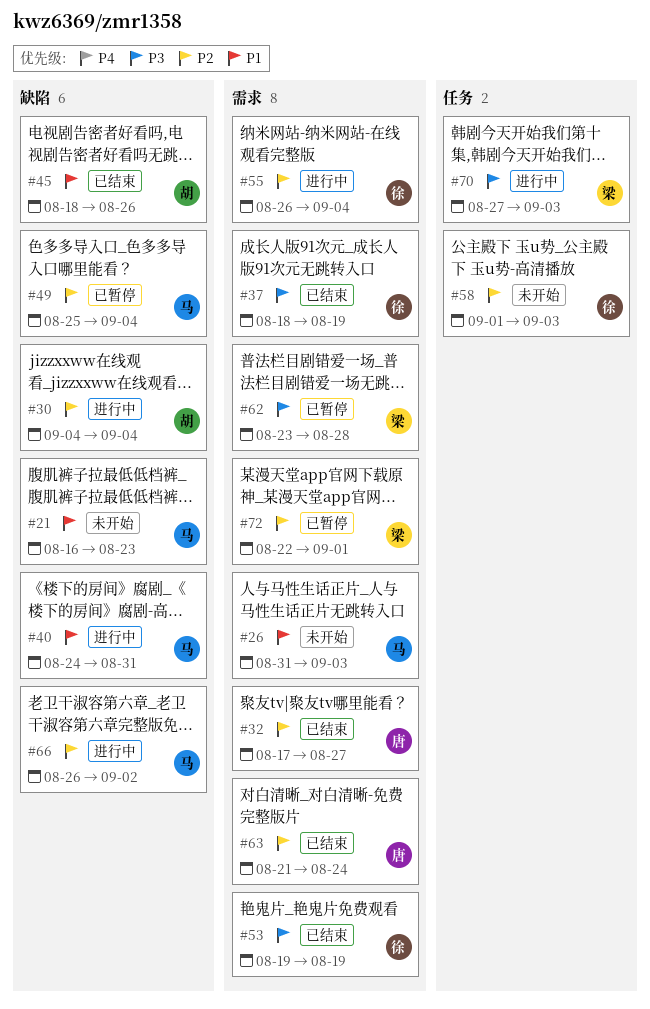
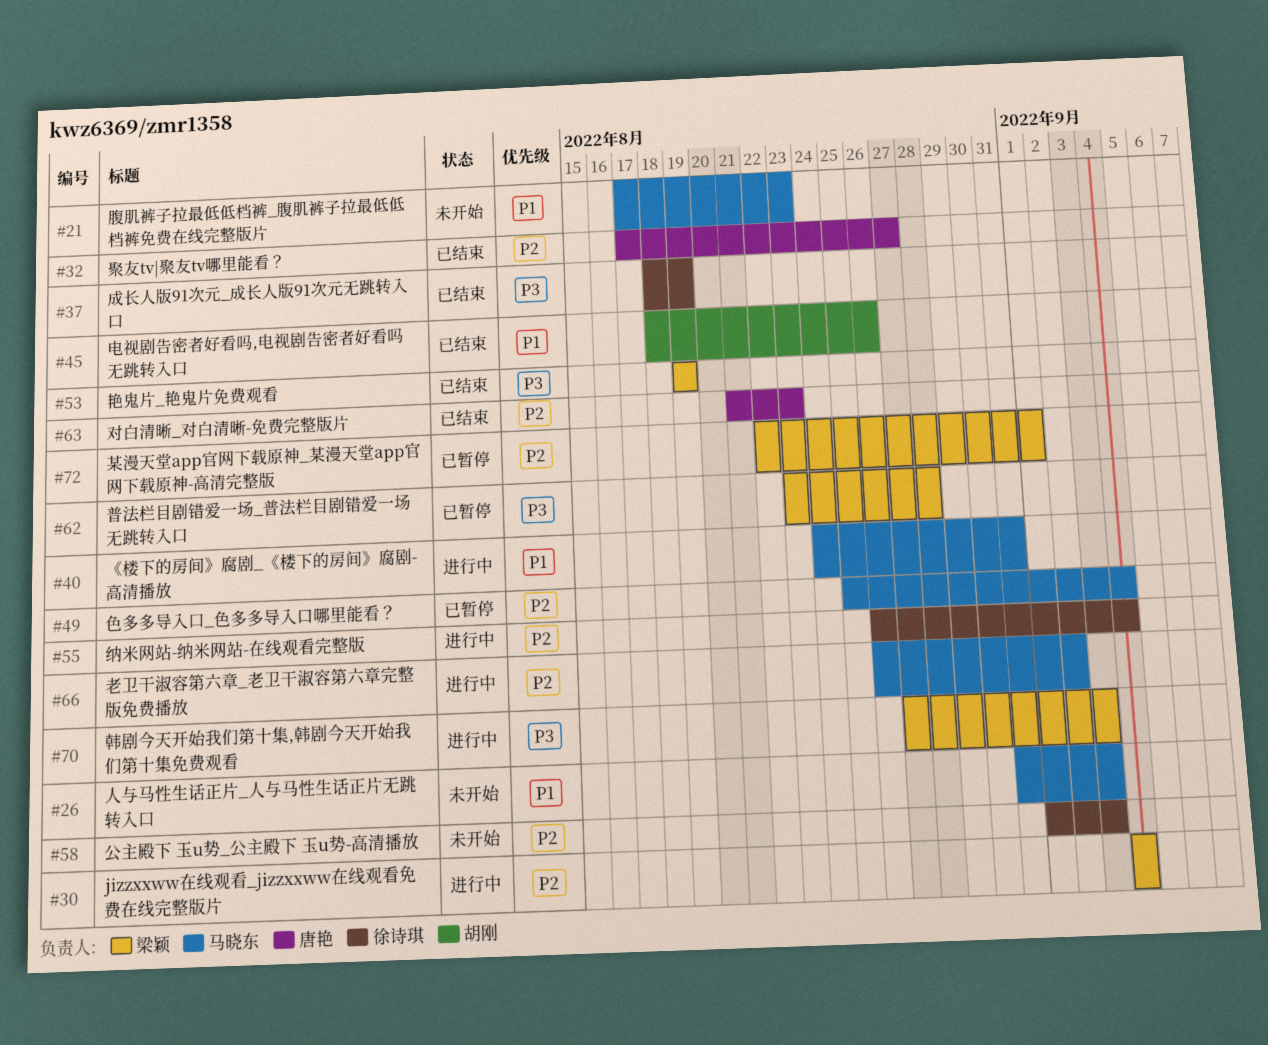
#21, start: Aug 16 -> Aug 17
#30, owner: 胡刚 -> 梁颖
#53, owner: 徐诗琪 -> 梁颖
#63, due: Aug 24 -> Aug 23

